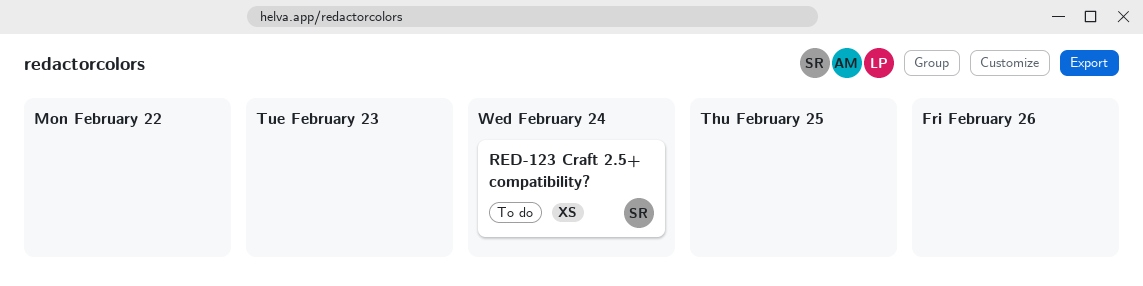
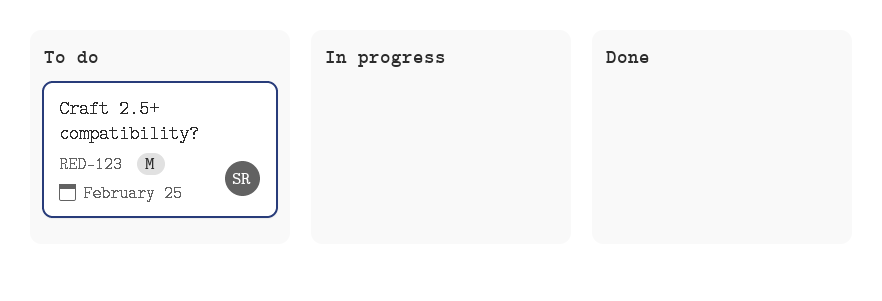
RED-123, estimate: XS -> M
RED-123, due: Feb 24 -> Feb 25

